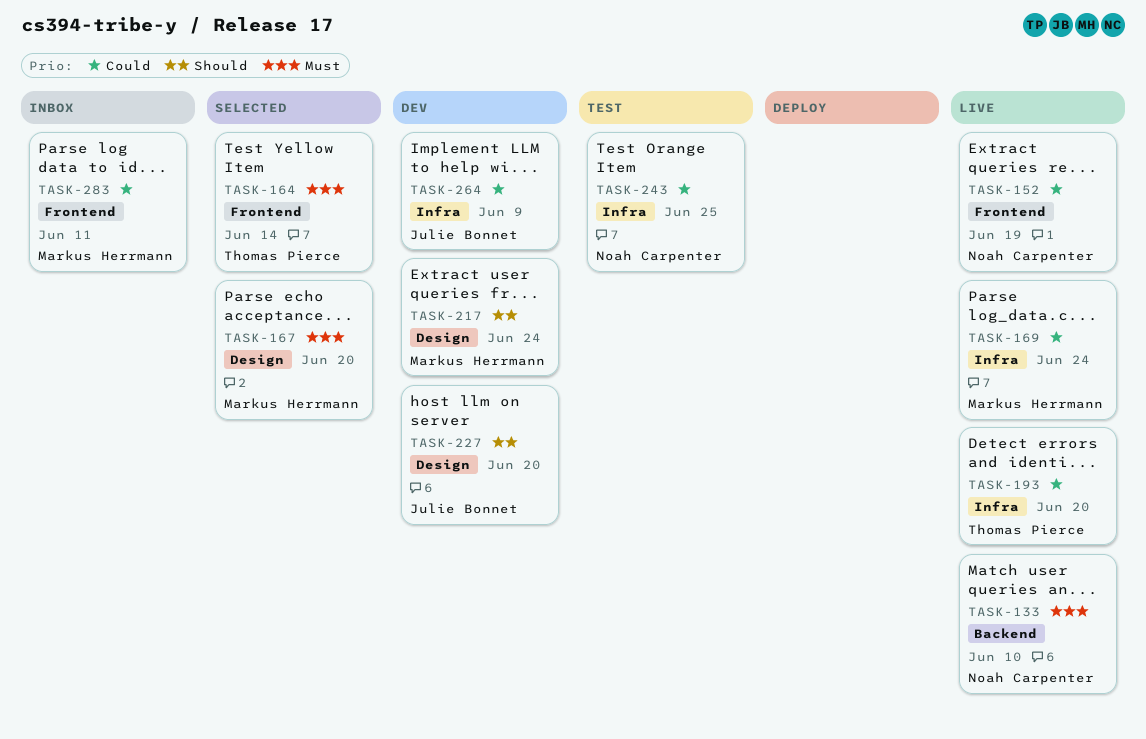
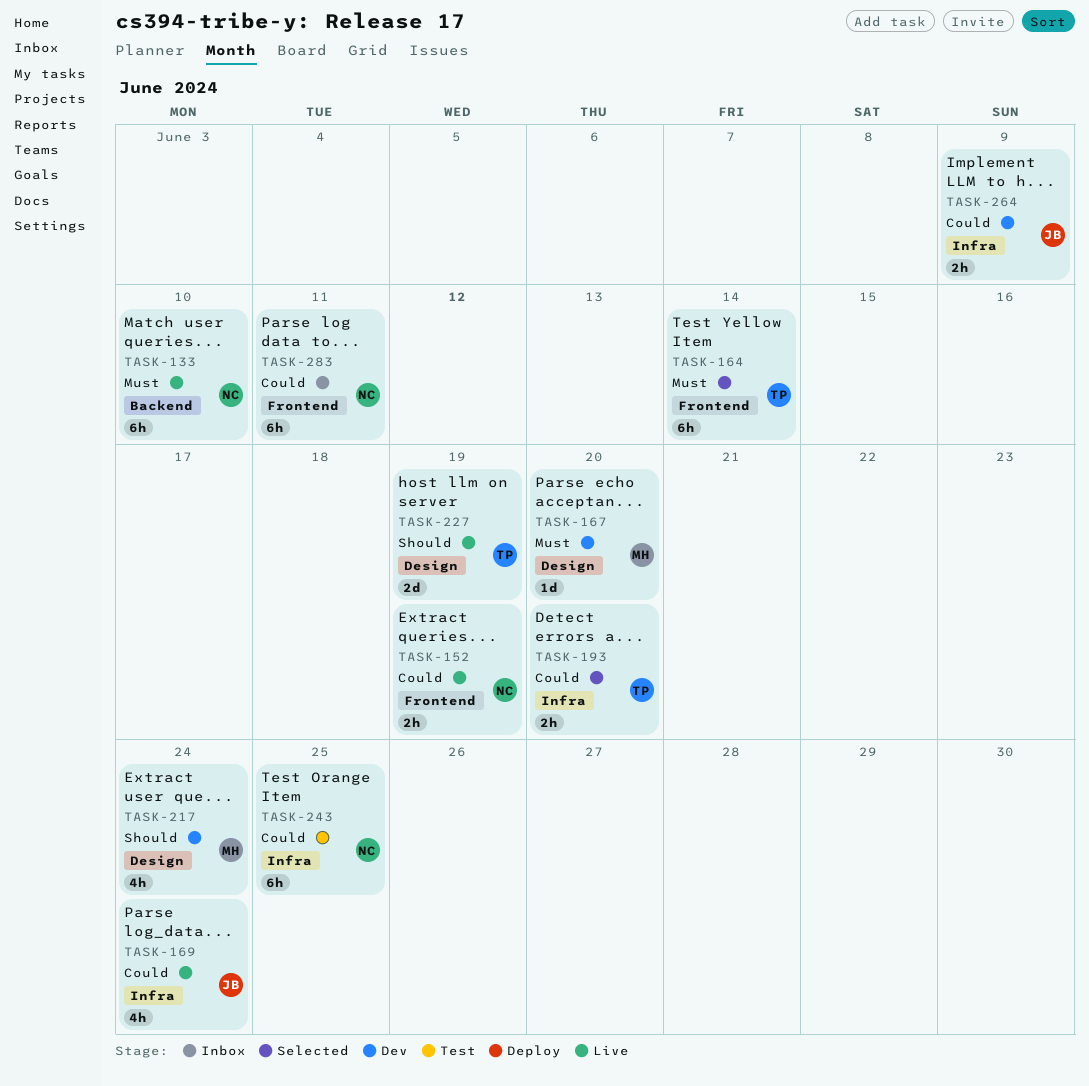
TASK-167, status: Selected -> Dev
TASK-169, owner: Markus Herrmann -> Julie Bonnet
TASK-193, status: Live -> Selected
TASK-227, status: Dev -> Live
TASK-227, owner: Julie Bonnet -> Thomas Pierce
TASK-227, due: Jun 20 -> Jun 19
TASK-283, owner: Markus Herrmann -> Noah Carpenter

